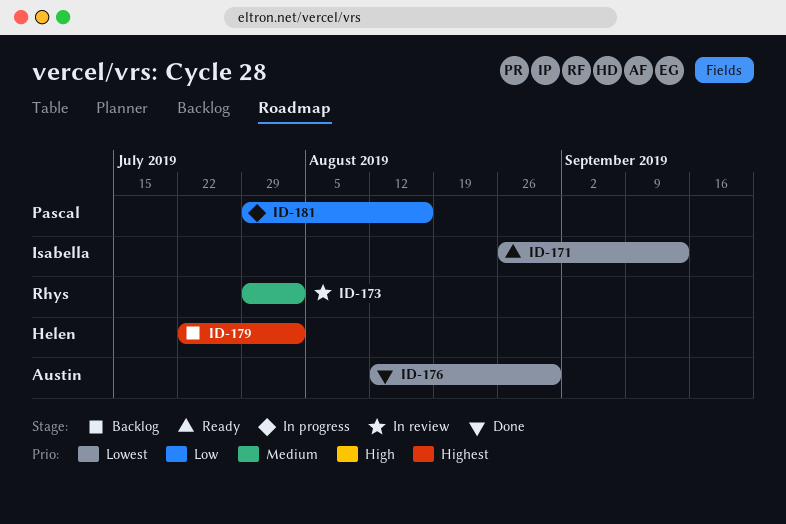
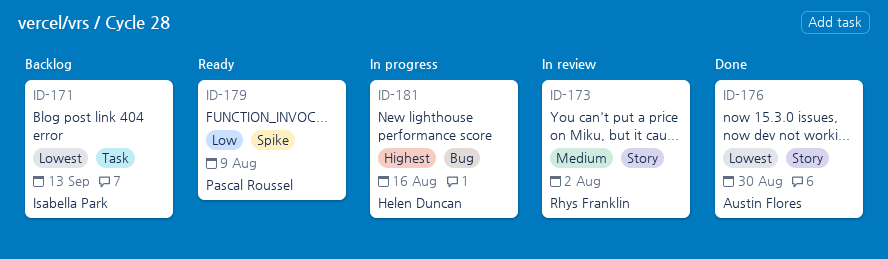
ID-171, status: Ready -> Backlog
ID-179, status: Backlog -> Ready
ID-179, owner: Helen Duncan -> Pascal Roussel
ID-179, priority: Highest -> Low
ID-179, due: Aug 2 -> Aug 9
ID-181, owner: Pascal Roussel -> Helen Duncan
ID-181, priority: Low -> Highest

